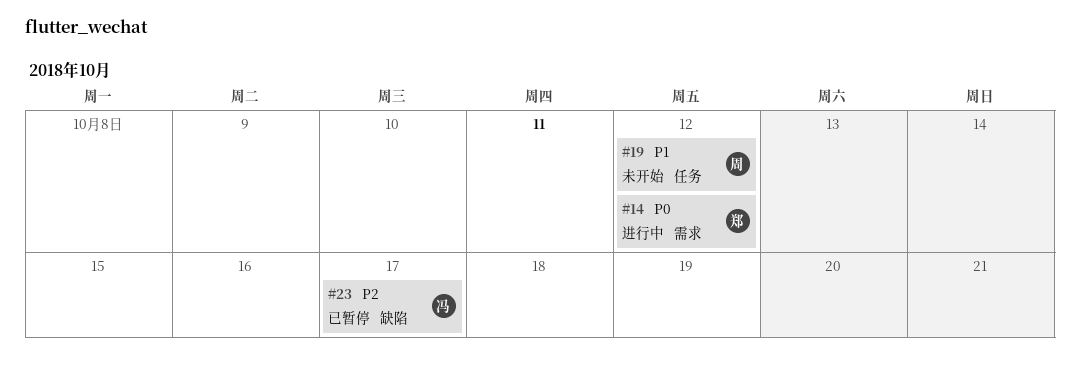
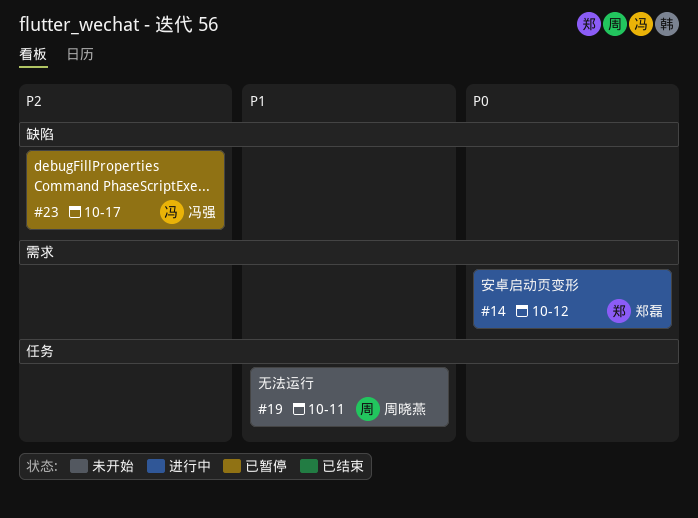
#19, due: Oct 12 -> Oct 11

